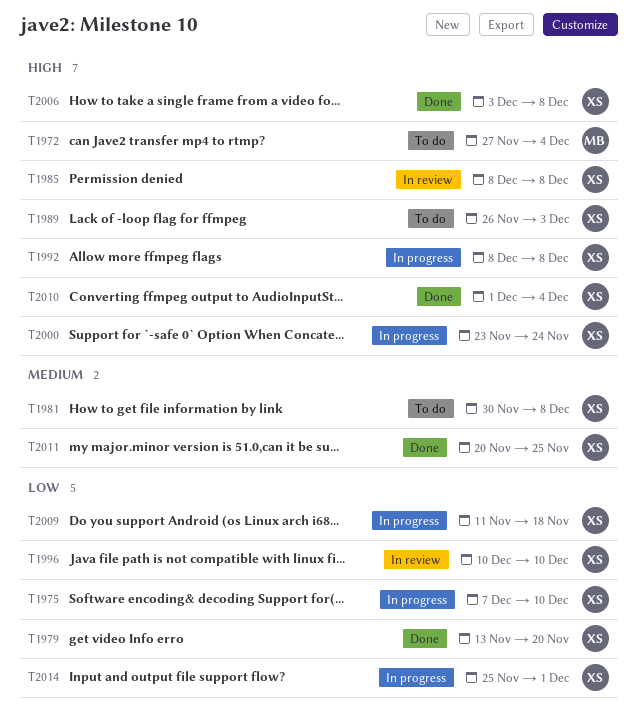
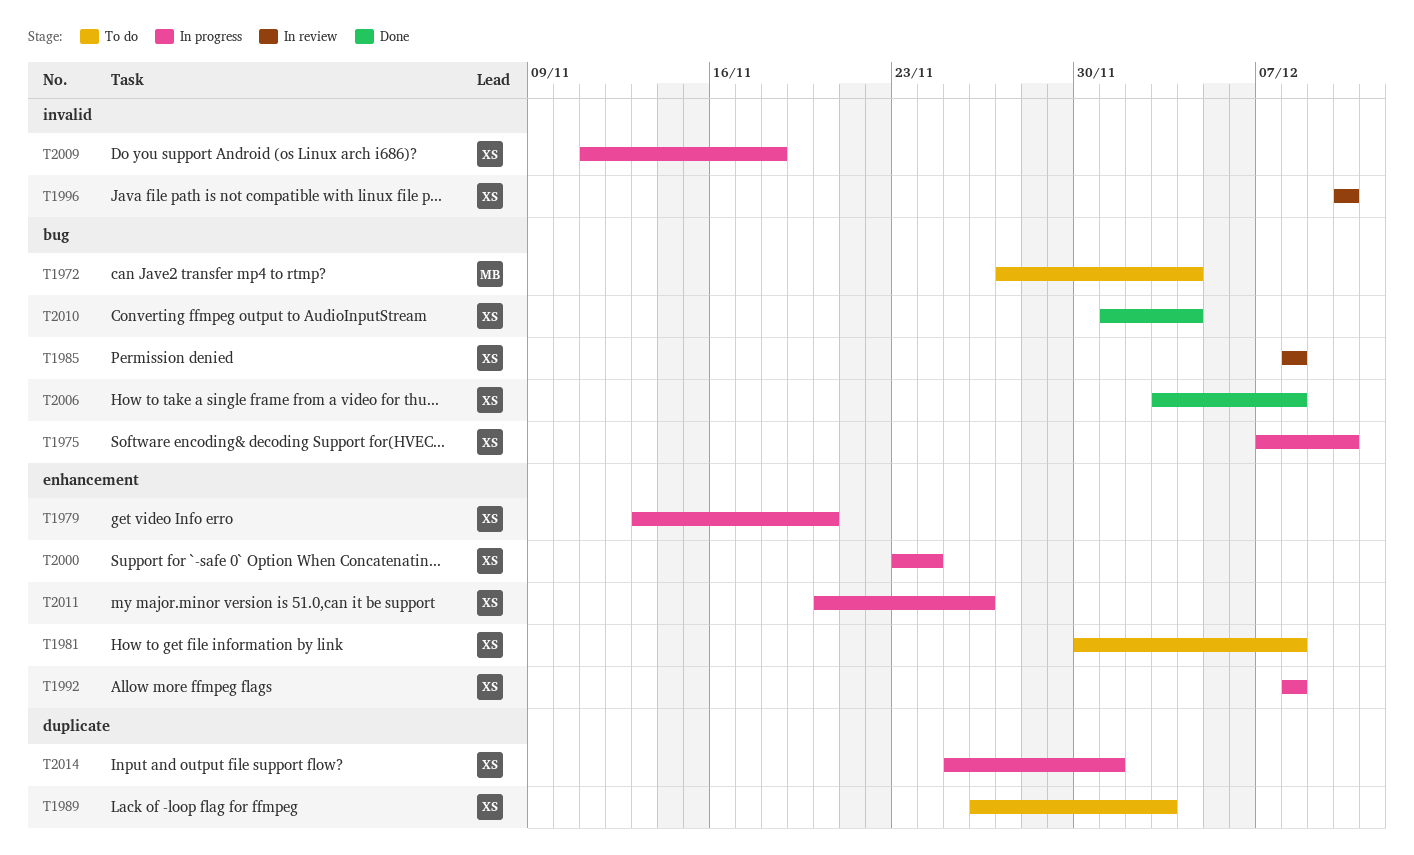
T1979, status: Done -> In progress
T2011, status: Done -> In progress
T2011, due: Nov 25 -> Nov 26

